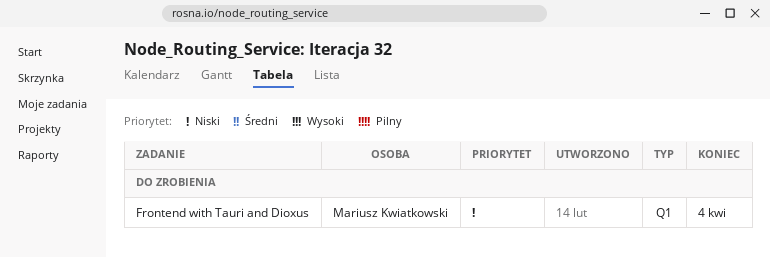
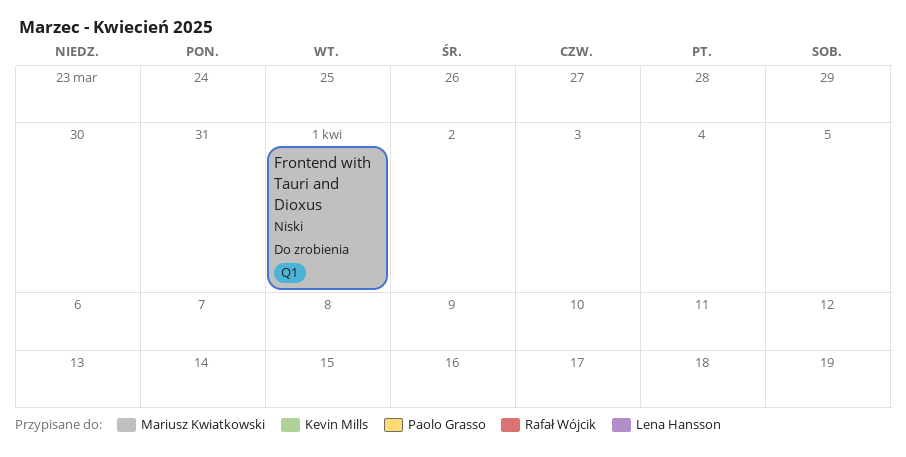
Frontend with Tauri and Dioxus, due: Apr 4 -> Apr 1

